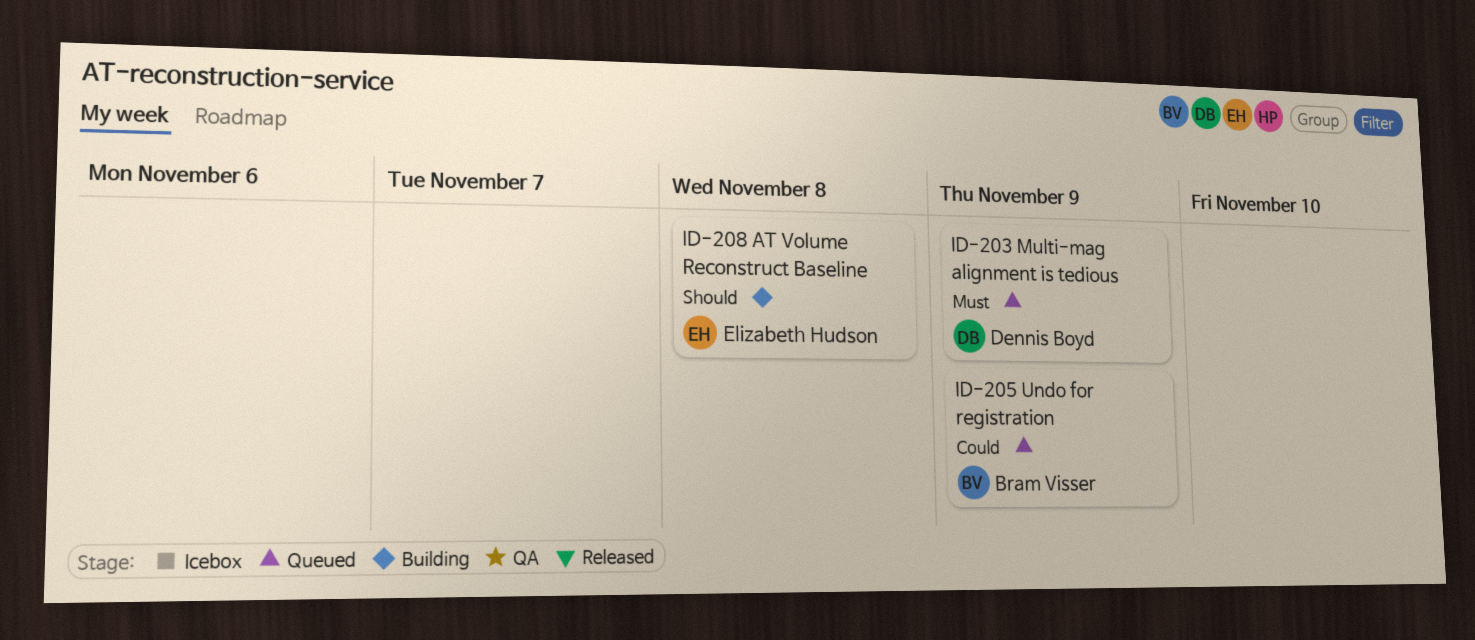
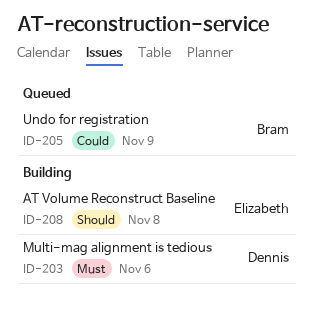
ID-203, status: Queued -> Building
ID-203, due: Nov 9 -> Nov 6

